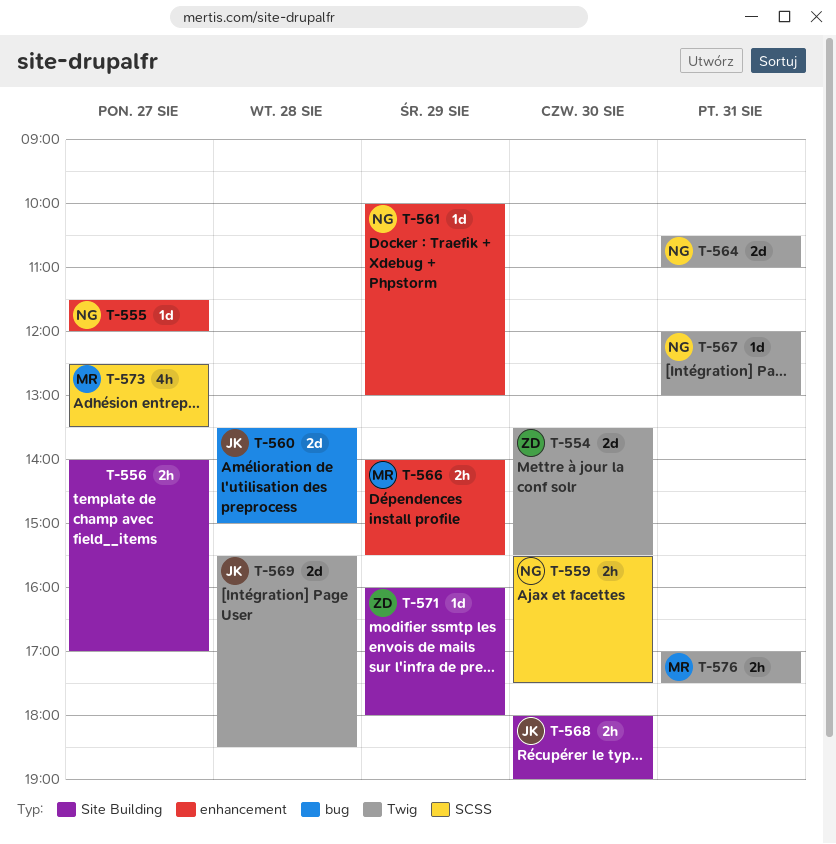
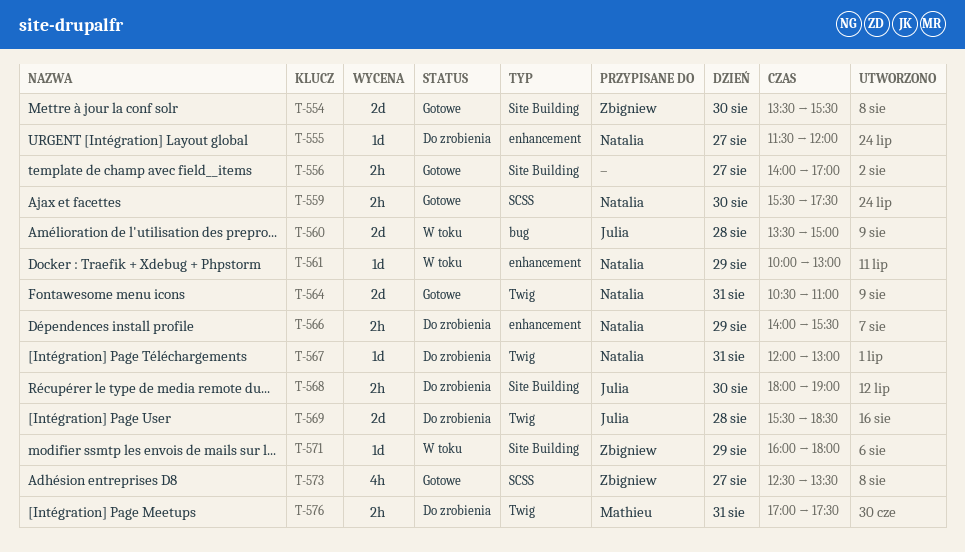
T-554, label: Twig -> Site Building
T-566, owner: Mathieu -> Natalia
T-573, owner: Mathieu -> Zbigniew

